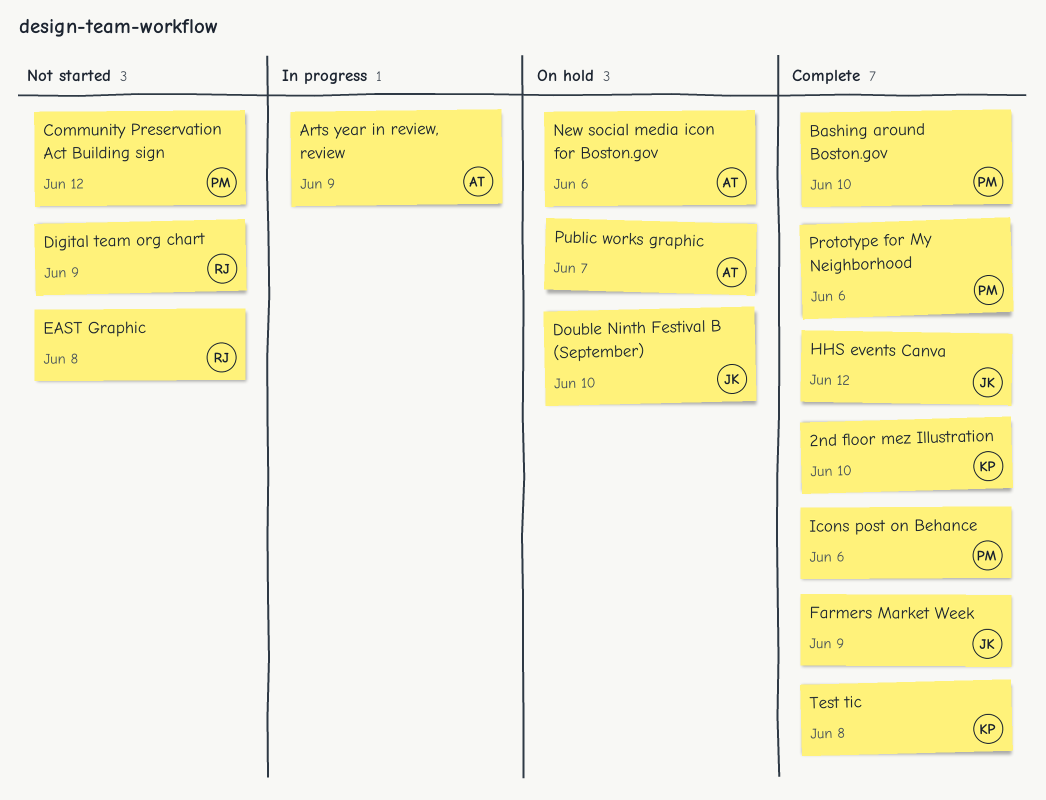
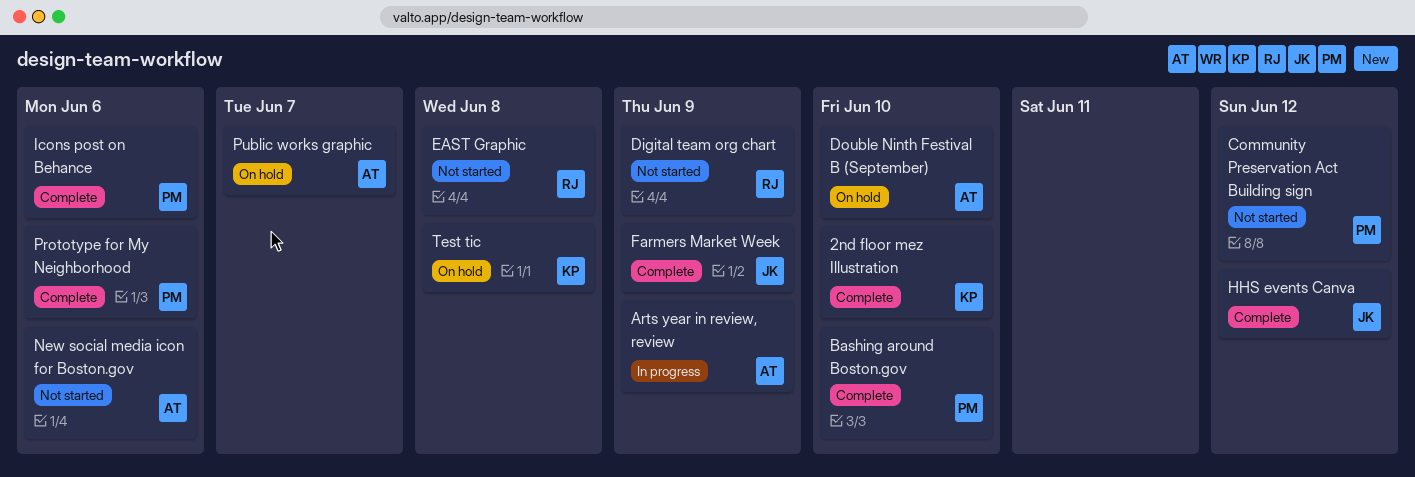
Double Ninth Festival B (September), owner: JK -> AT
New social media icon for Boston.gov, status: On hold -> Not started
Test tic, status: Complete -> On hold

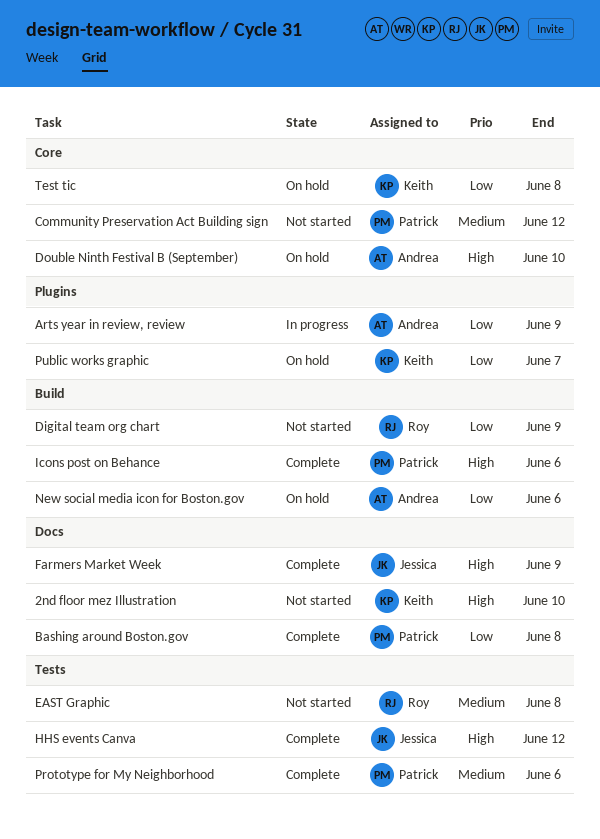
2nd floor mez Illustration, status: Complete -> Not started
Bashing around Boston.gov, due: Jun 10 -> Jun 8
New social media icon for Boston.gov, status: Not started -> On hold
Public works graphic, owner: Andrea -> Keith

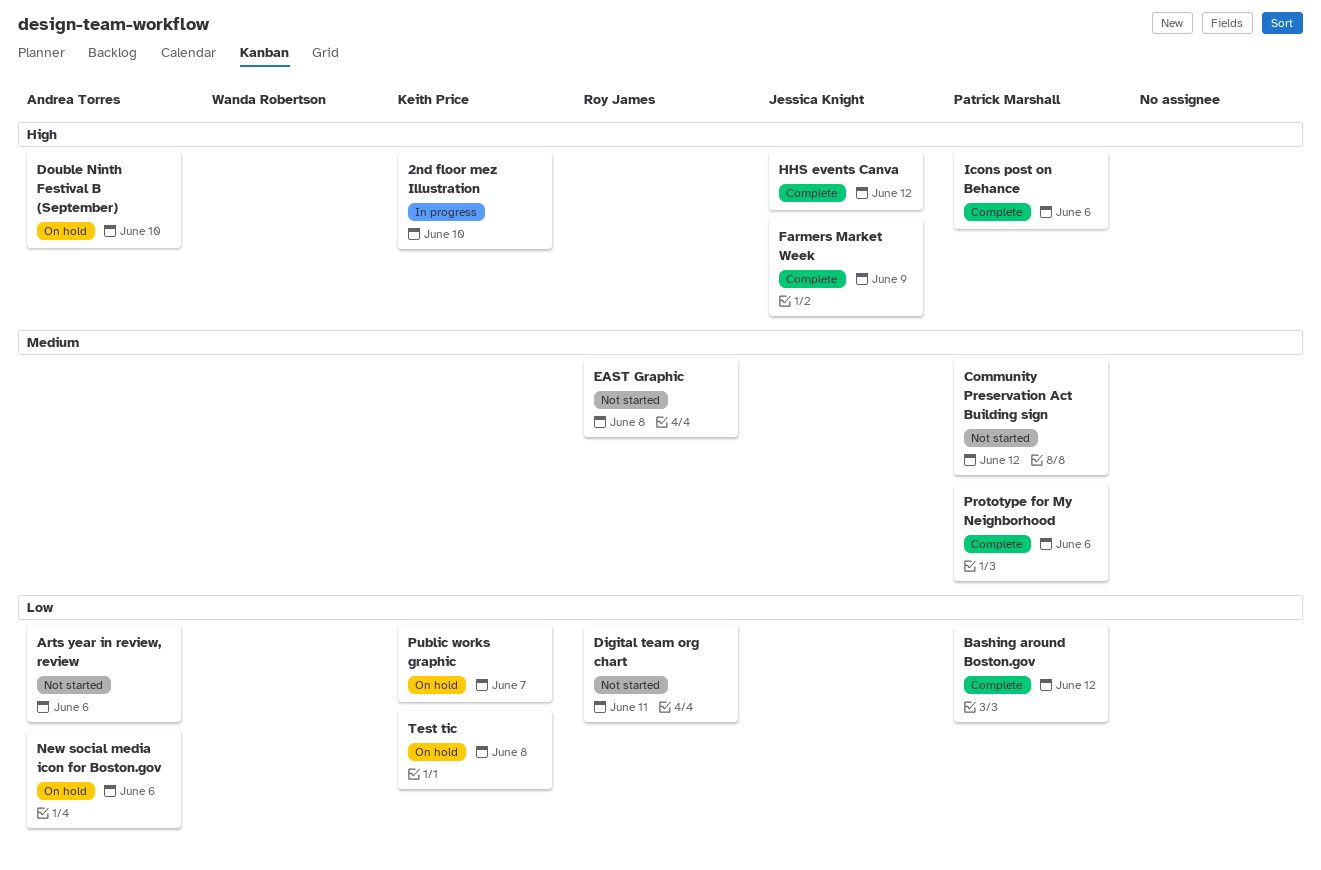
2nd floor mez Illustration, status: Not started -> In progress
Arts year in review, review, status: In progress -> Not started
Arts year in review, review, due: Jun 9 -> Jun 6
Bashing around Boston.gov, due: Jun 8 -> Jun 12
Digital team org chart, due: Jun 9 -> Jun 11

